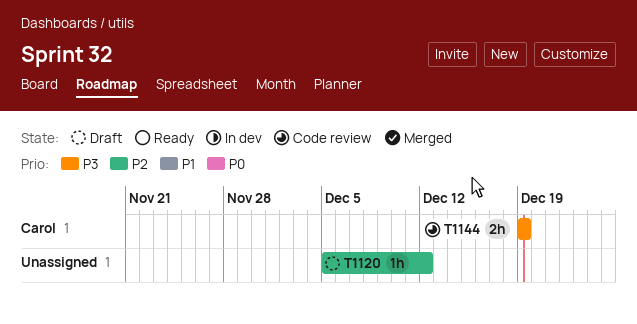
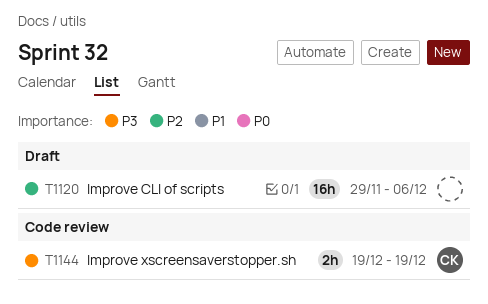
T1120, estimate: 1h -> 16h
T1120, start: Dec 5 -> Nov 29
T1120, due: Dec 12 -> Dec 6

